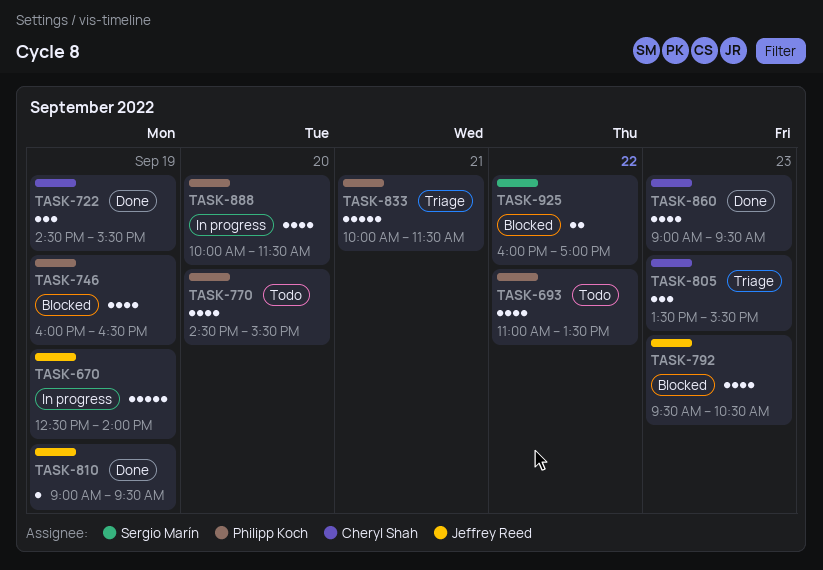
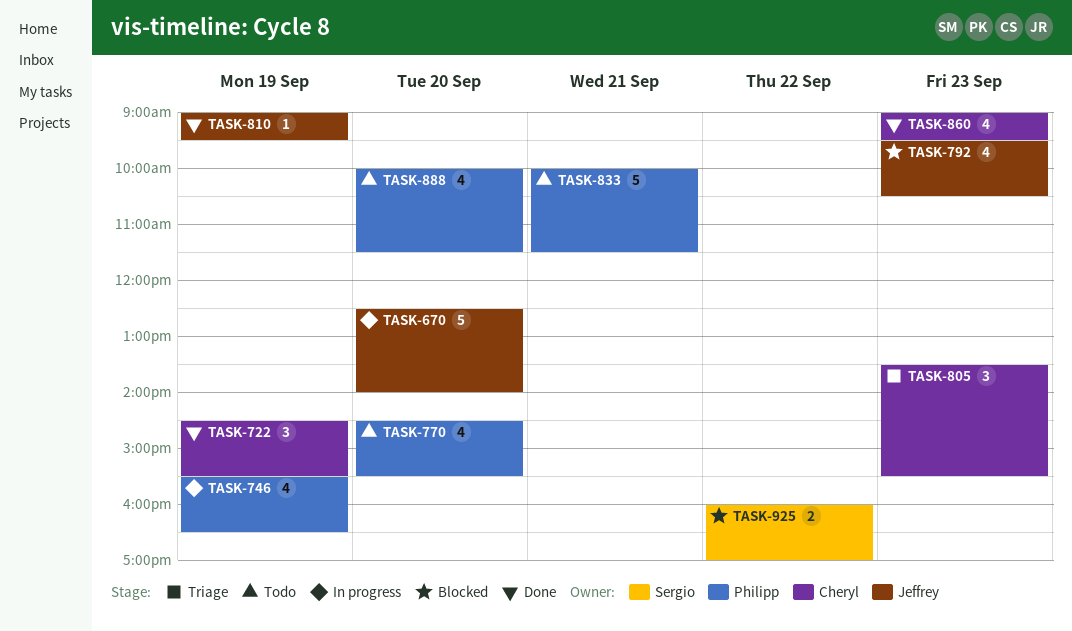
TASK-670, day: Sep 19 -> Sep 20
TASK-693: present -> none
TASK-746, status: Blocked -> In progress
TASK-746, begins: 16:00 -> 15:30
TASK-833, status: Triage -> Todo
TASK-888, status: In progress -> Todo

